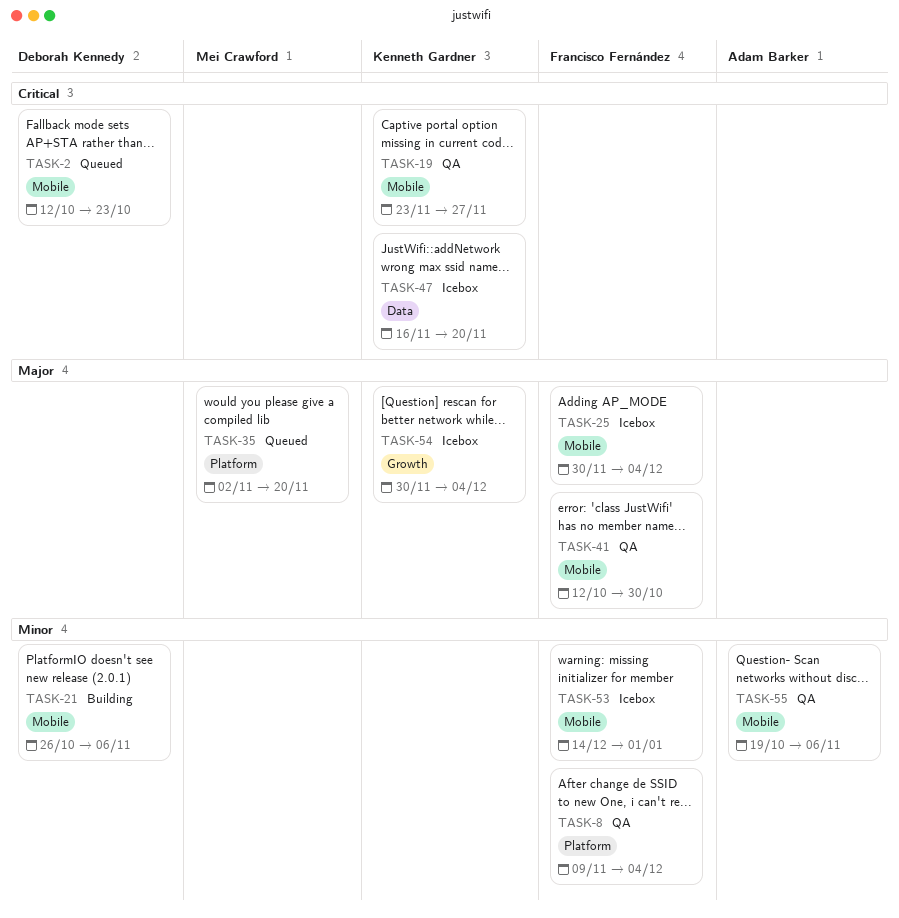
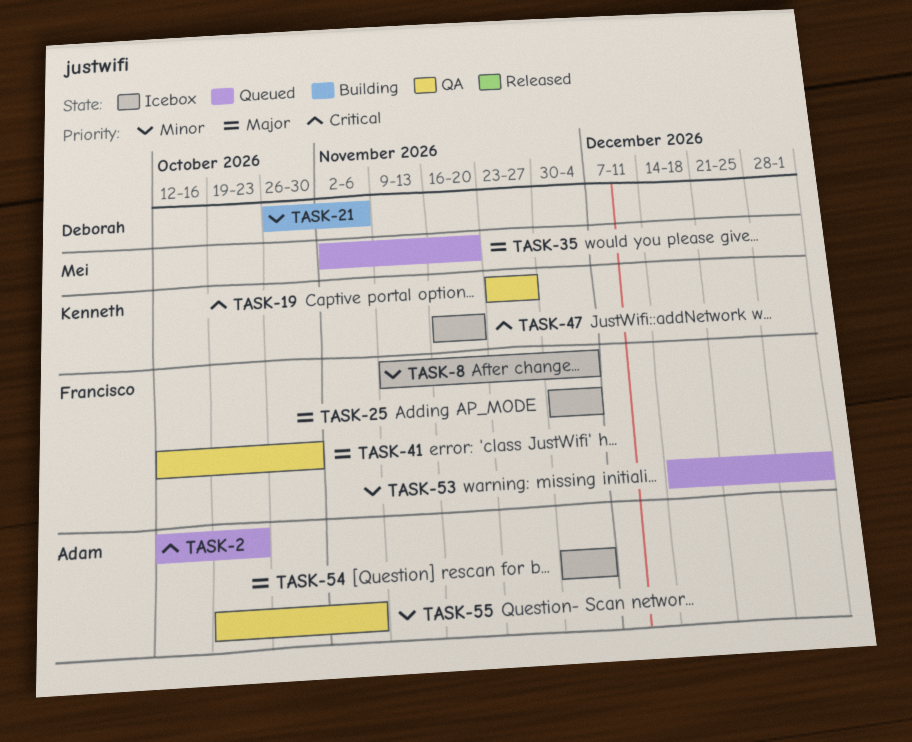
TASK-2, owner: Deborah Kennedy -> Adam Barker
TASK-8, status: QA -> Icebox
TASK-53, status: Icebox -> Queued
TASK-54, owner: Kenneth Gardner -> Adam Barker

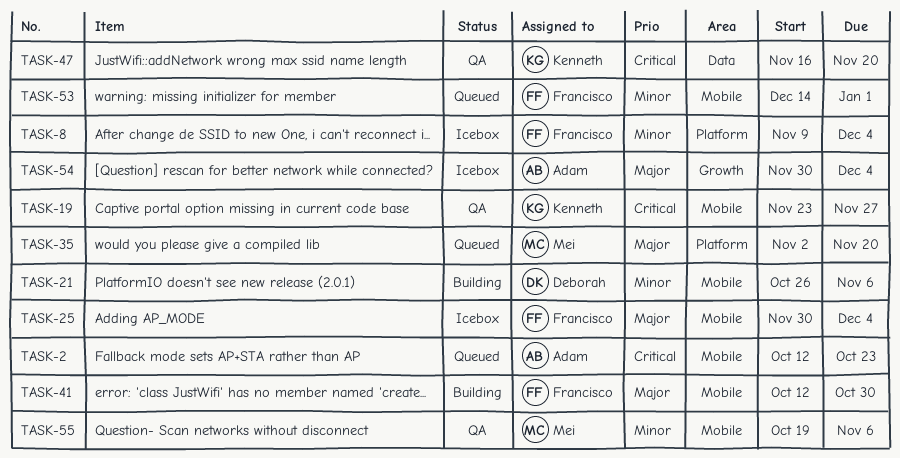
TASK-41, status: QA -> Building
TASK-47, status: Icebox -> QA
TASK-55, owner: Adam -> Mei

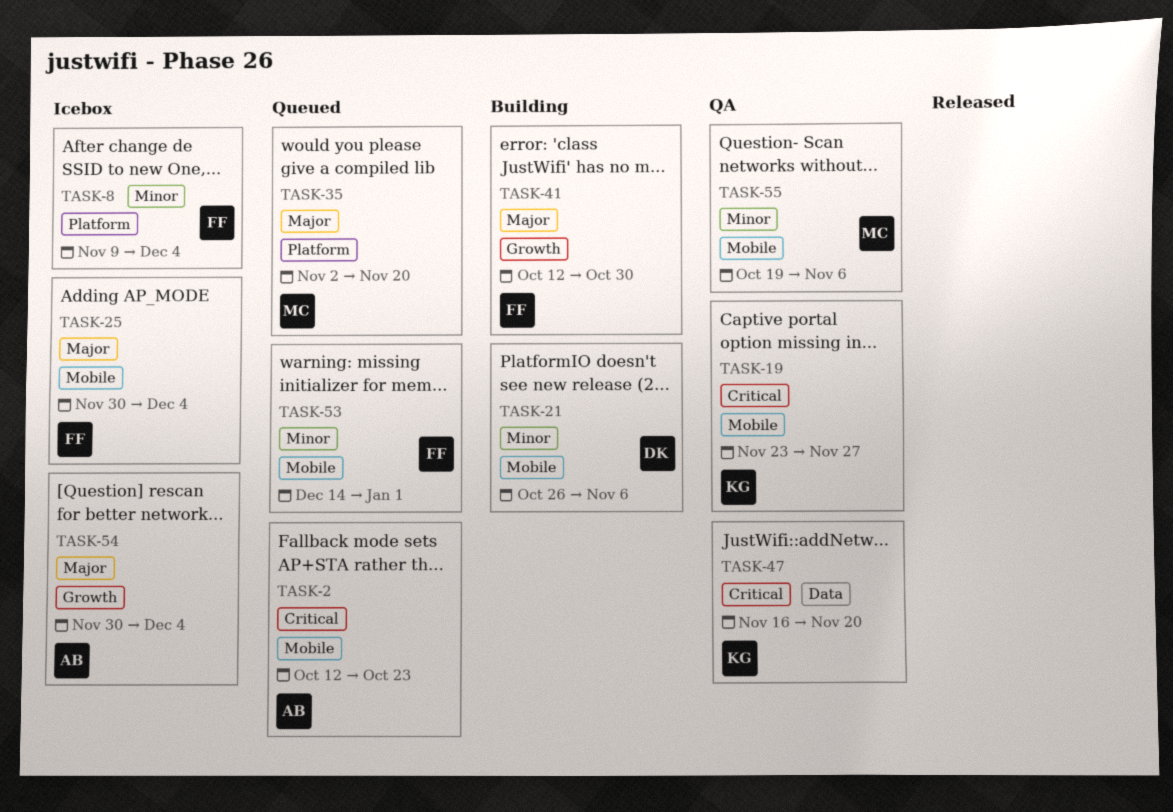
TASK-41, label: Mobile -> Growth

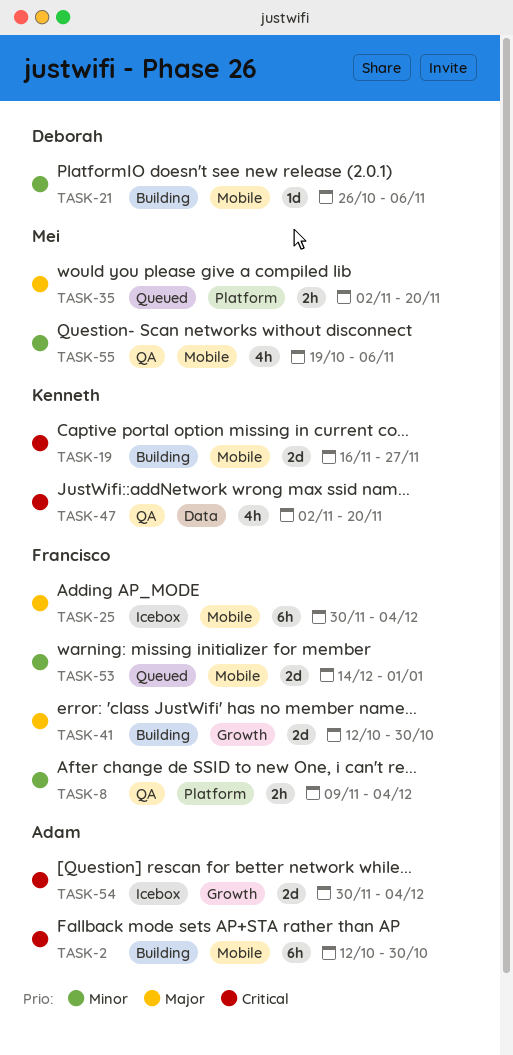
TASK-2, status: Queued -> Building
TASK-2, due: Oct 23 -> Oct 30
TASK-8, status: Icebox -> QA
TASK-19, status: QA -> Building
TASK-19, start: Nov 23 -> Nov 16
TASK-47, start: Nov 16 -> Nov 2
TASK-54, priority: Major -> Critical

